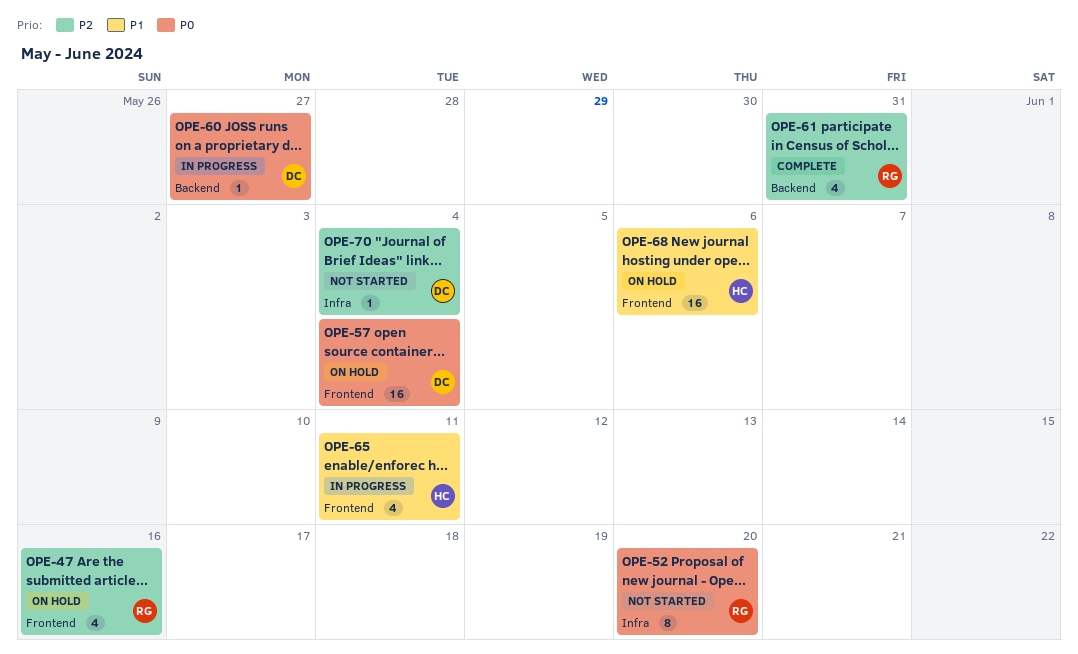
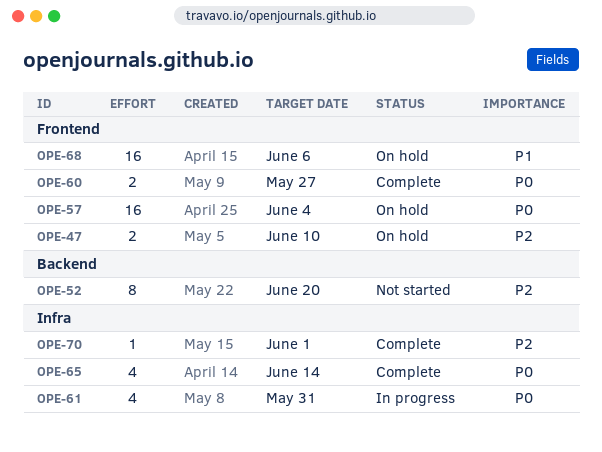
OPE-47, estimate: 4 -> 2
OPE-47, due: Jun 16 -> Jun 10
OPE-52, priority: P0 -> P2
OPE-52, label: Infra -> Backend
OPE-60, status: In progress -> Complete
OPE-60, label: Backend -> Frontend
OPE-60, estimate: 1 -> 2
OPE-61, status: Complete -> In progress
OPE-61, priority: P2 -> P0
OPE-61, label: Backend -> Infra
OPE-65, status: In progress -> Complete
OPE-65, priority: P1 -> P0
OPE-65, label: Frontend -> Infra
OPE-65, due: Jun 11 -> Jun 14
OPE-70, status: Not started -> Complete
OPE-70, due: Jun 4 -> Jun 1

